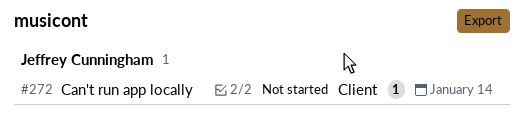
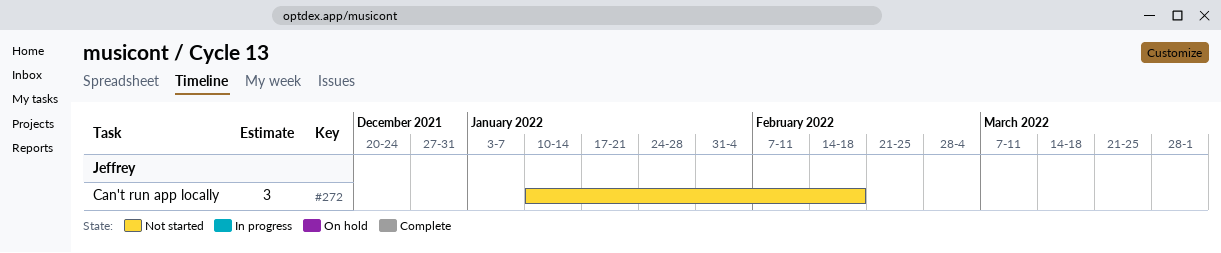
#272, estimate: 1 -> 3
#272, due: Jan 14 -> Feb 18

